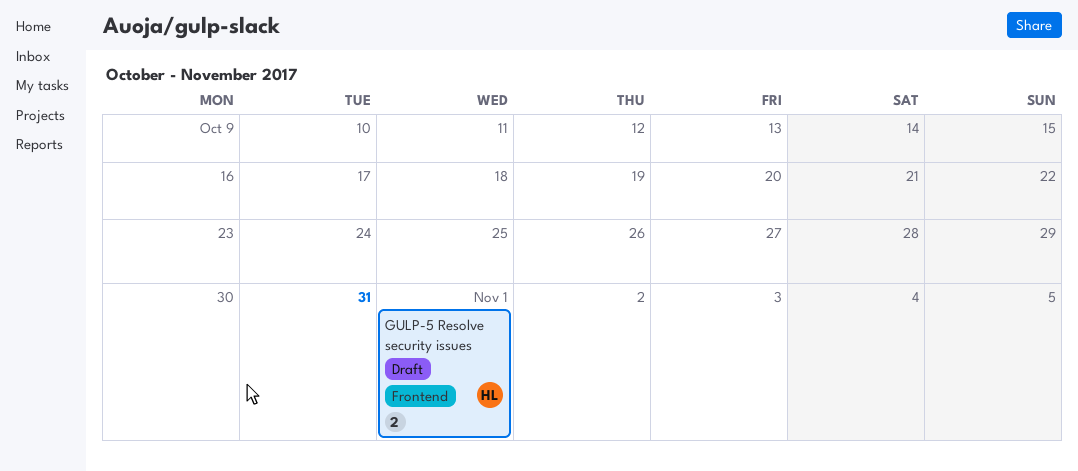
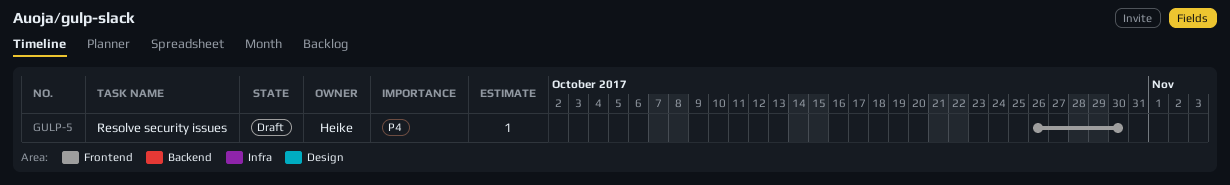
GULP-5, estimate: 2 -> 1
GULP-5, due: Nov 1 -> Oct 30

